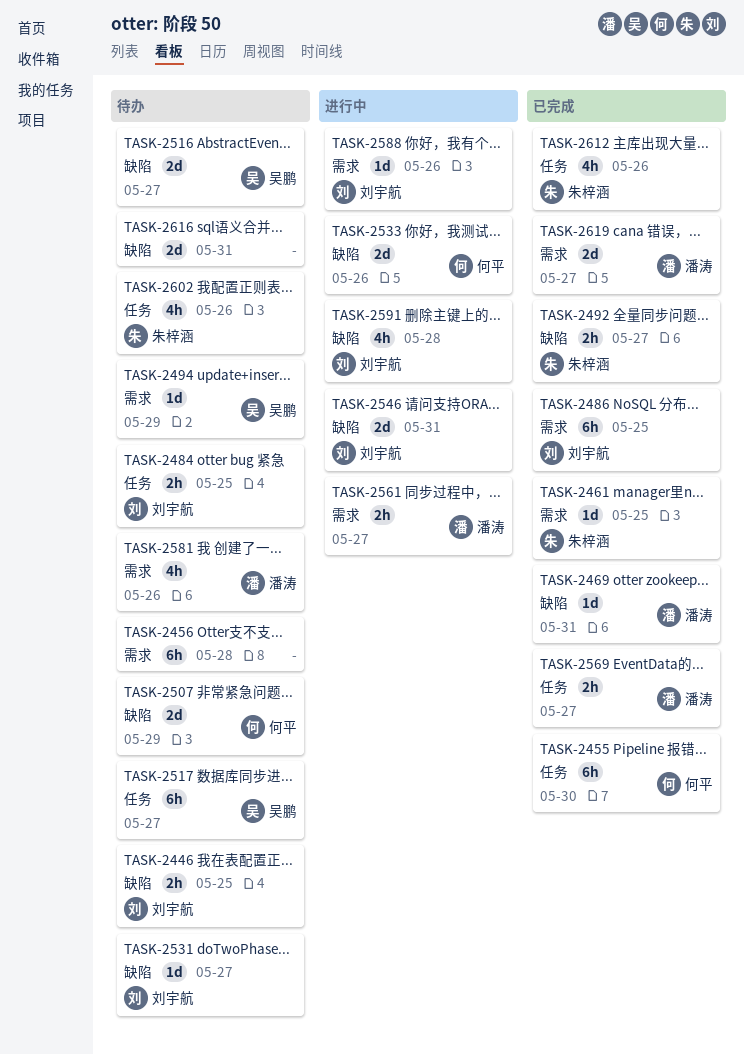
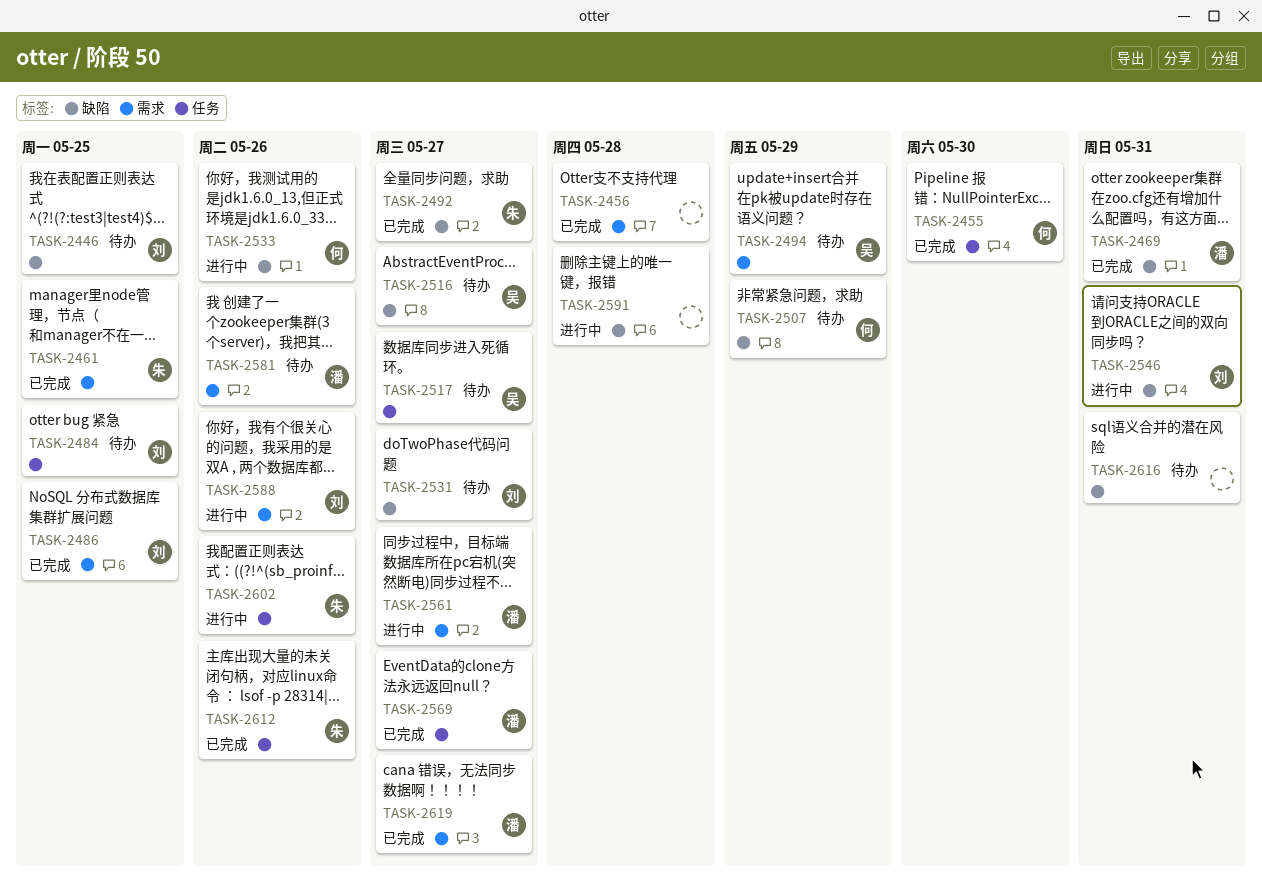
TASK-2456, status: 待办 -> 已完成
TASK-2591, owner: 刘宇航 -> none
TASK-2602, status: 待办 -> 进行中

